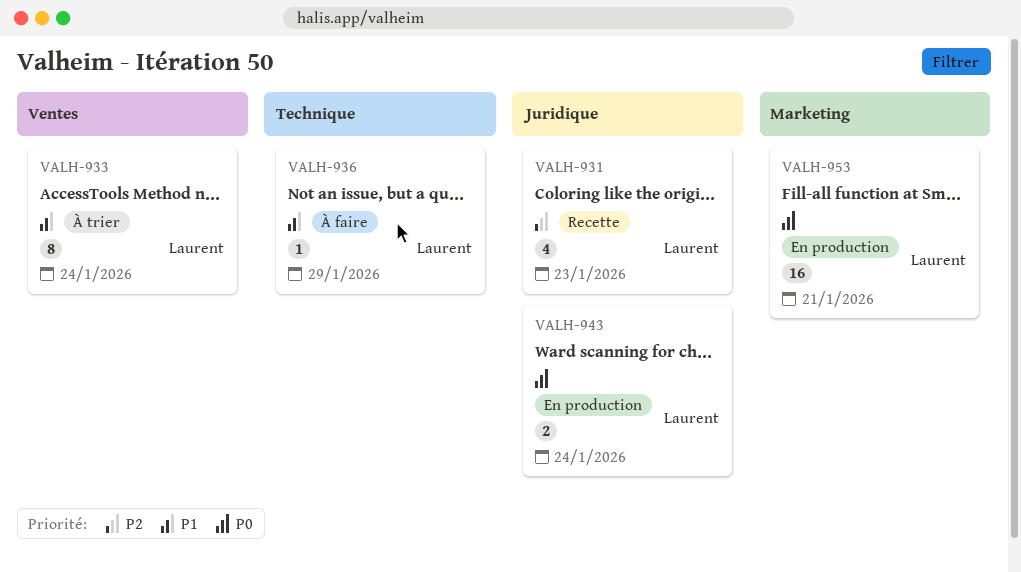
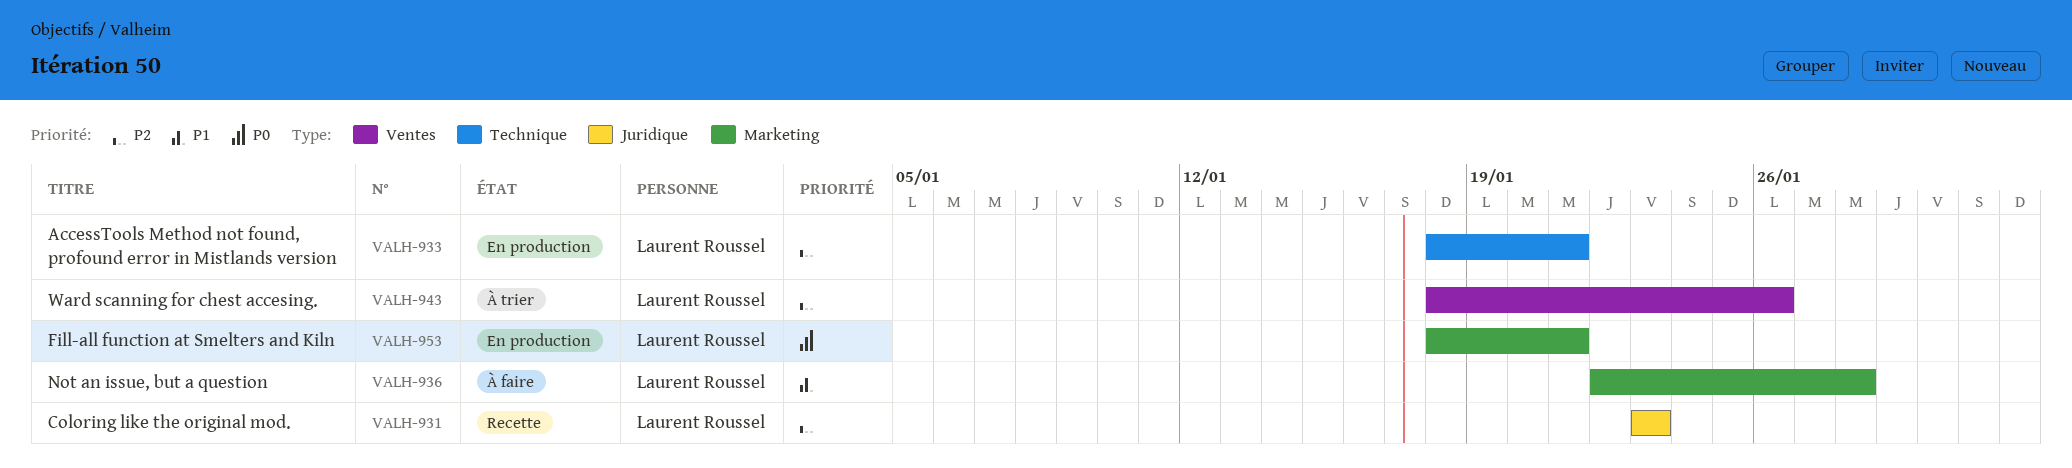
VALH-933, status: À trier -> En production
VALH-933, priority: P1 -> P2
VALH-933, label: Ventes -> Technique
VALH-933, due: Jan 24 -> Jan 21
VALH-936, label: Technique -> Marketing
VALH-936, due: Jan 29 -> Jan 28
VALH-943, status: En production -> À trier
VALH-943, priority: P0 -> P2
VALH-943, label: Juridique -> Ventes
VALH-943, due: Jan 24 -> Jan 26

